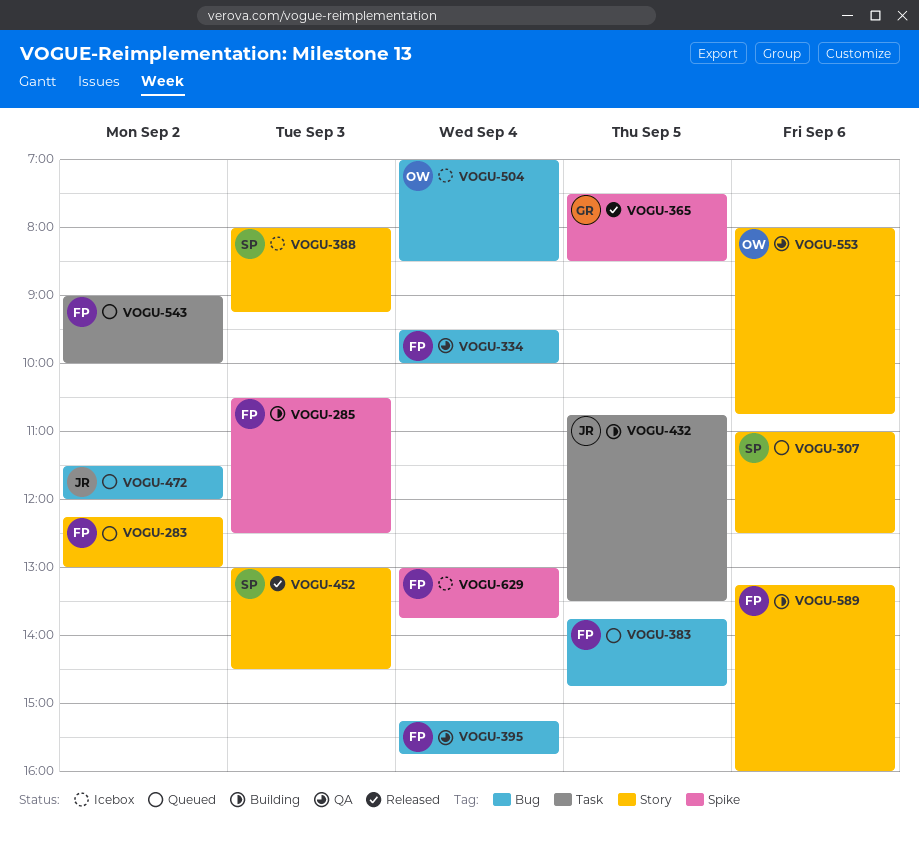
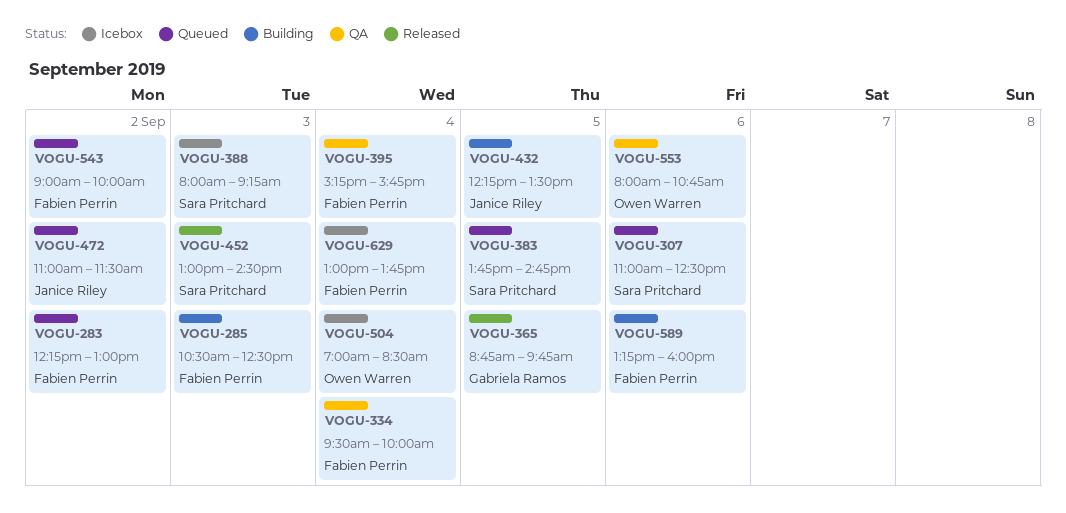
VOGU-365, begins: 07:30 -> 08:45
VOGU-365, ends: 08:30 -> 09:45
VOGU-383, owner: Fabien Perrin -> Sara Pritchard
VOGU-432, begins: 10:45 -> 12:15
VOGU-472, begins: 11:30 -> 11:00
VOGU-472, ends: 12:00 -> 11:30

